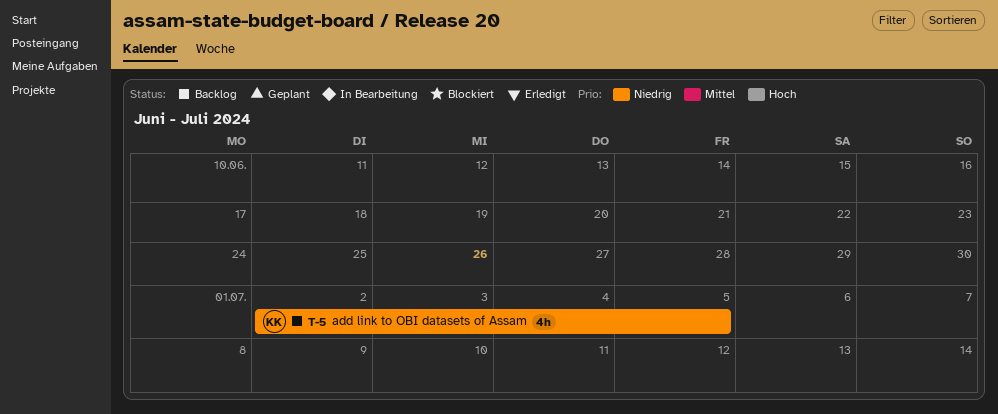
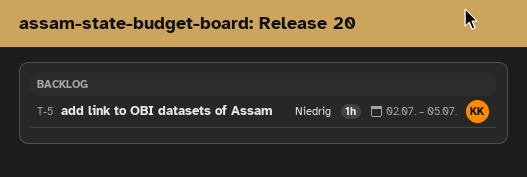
T-5, estimate: 4h -> 1h

